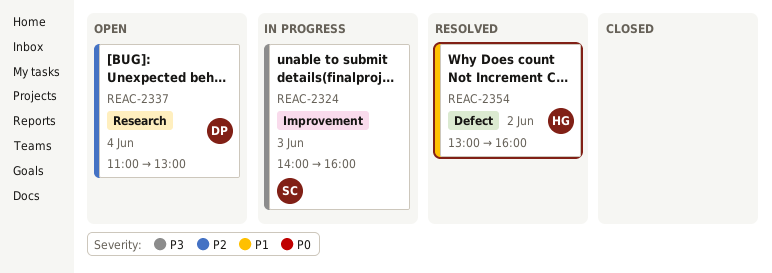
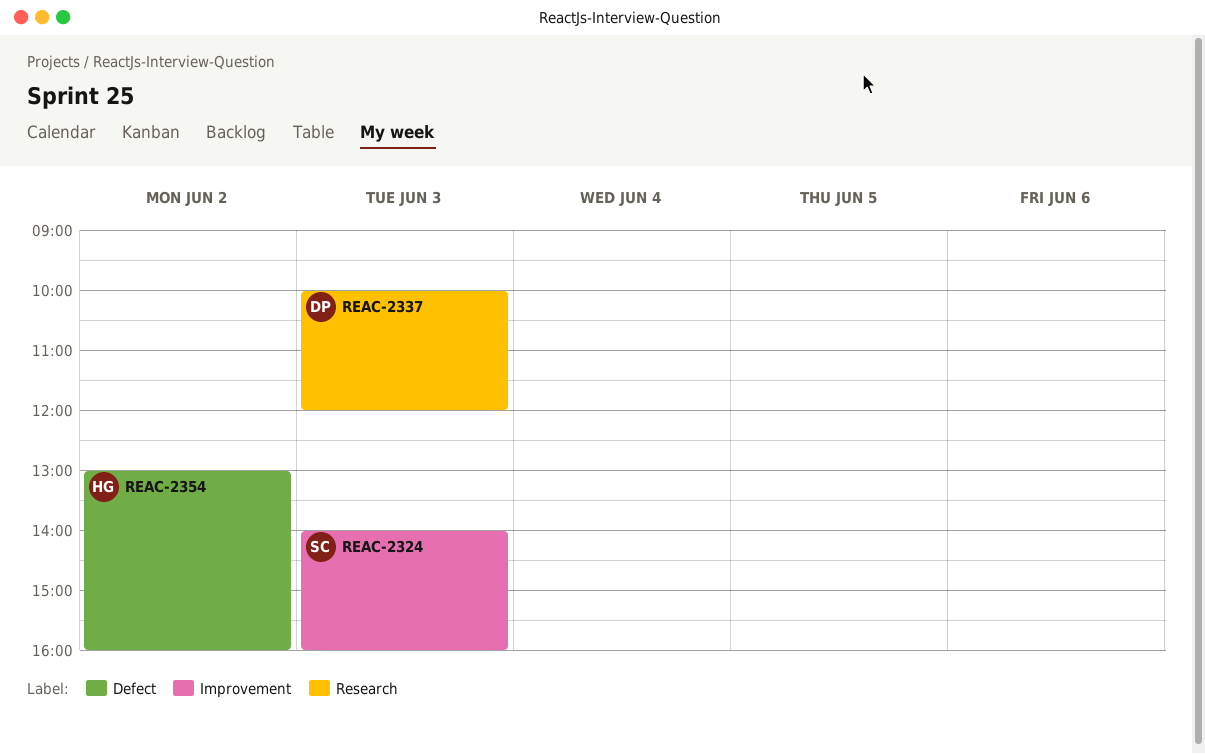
REAC-2337, day: Jun 4 -> Jun 3
REAC-2337, begins: 11:00 -> 10:00
REAC-2337, ends: 13:00 -> 12:00

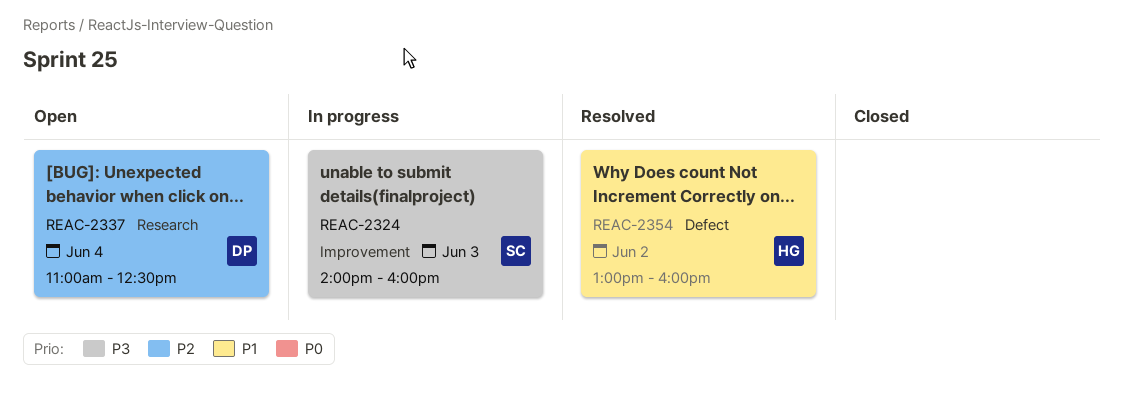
REAC-2337, day: Jun 3 -> Jun 4
REAC-2337, begins: 10:00 -> 11:00
REAC-2337, ends: 12:00 -> 12:30

